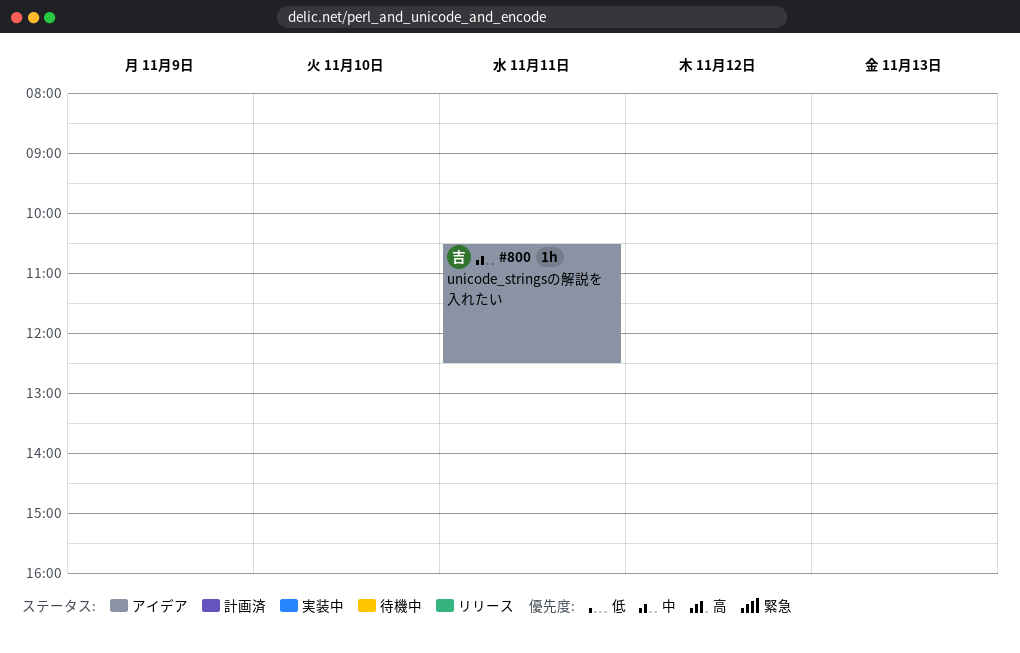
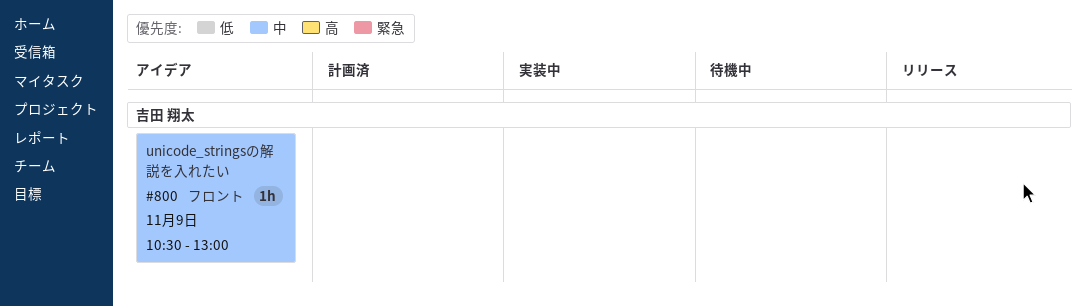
#800, day: Nov 11 -> Nov 9
#800, ends: 12:30 -> 13:00

